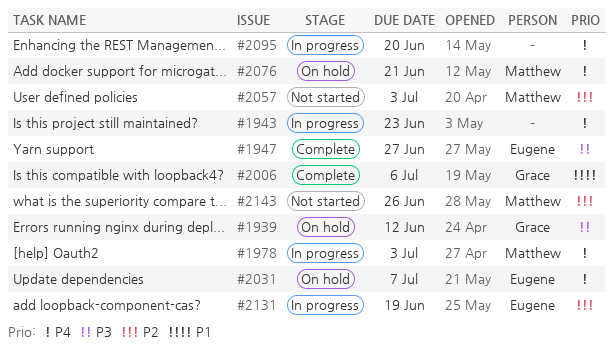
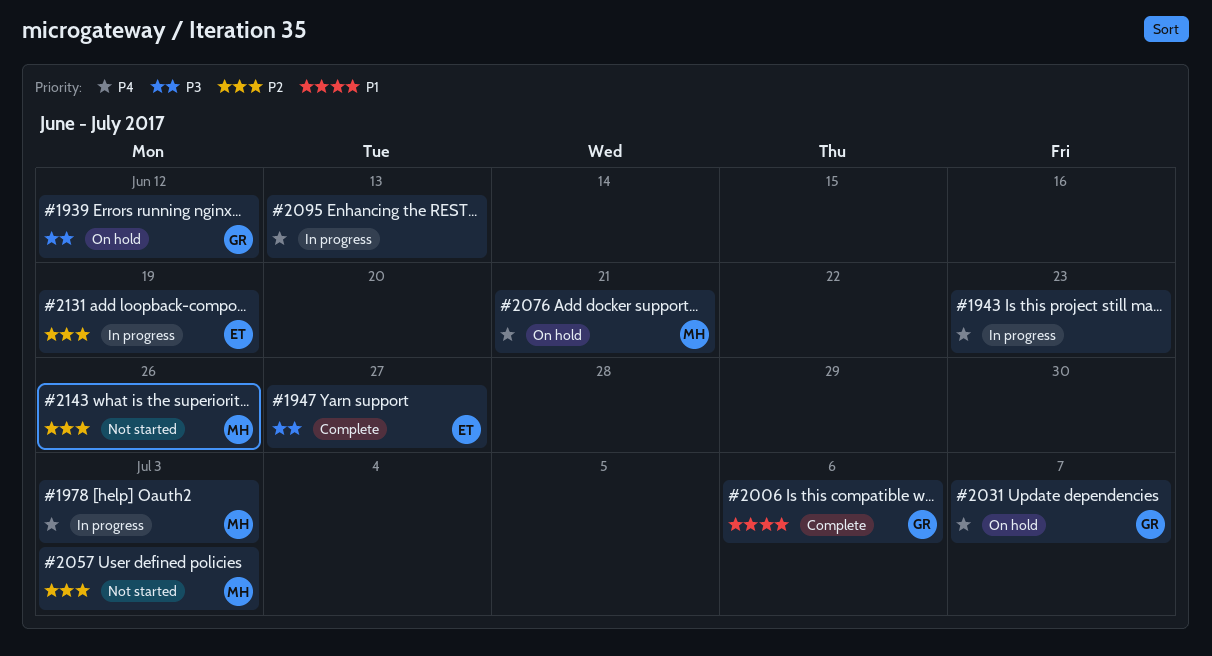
#2031, owner: Eugene -> Grace
#2095, due: Jun 20 -> Jun 13

